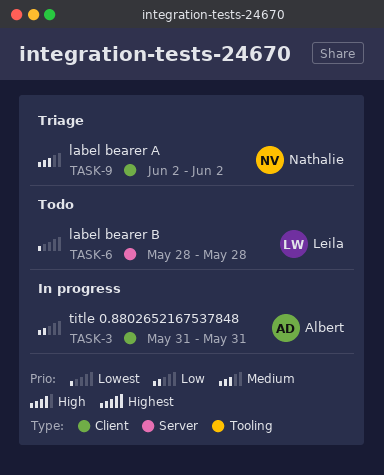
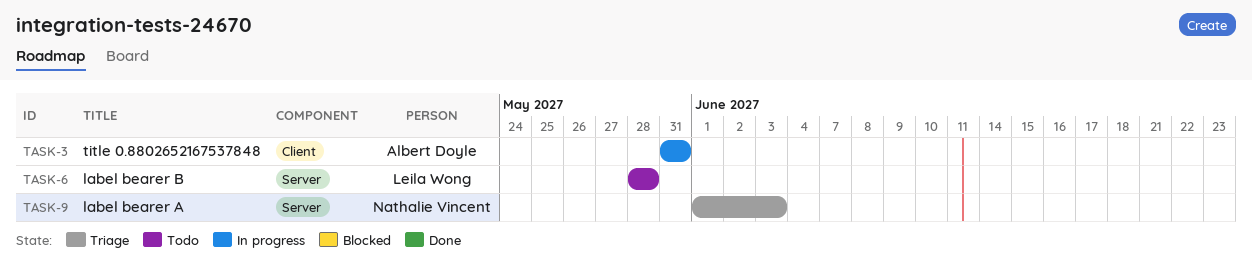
TASK-9, label: Client -> Server
TASK-9, start: Jun 2 -> Jun 1
TASK-9, due: Jun 2 -> Jun 3

